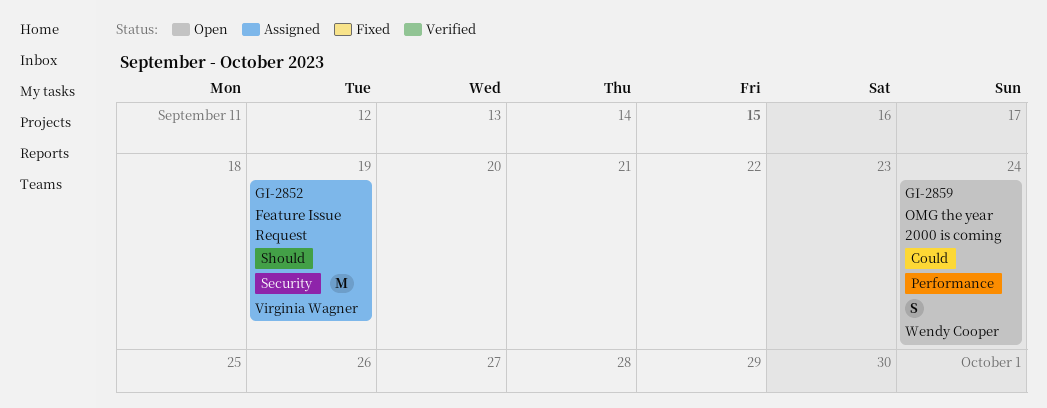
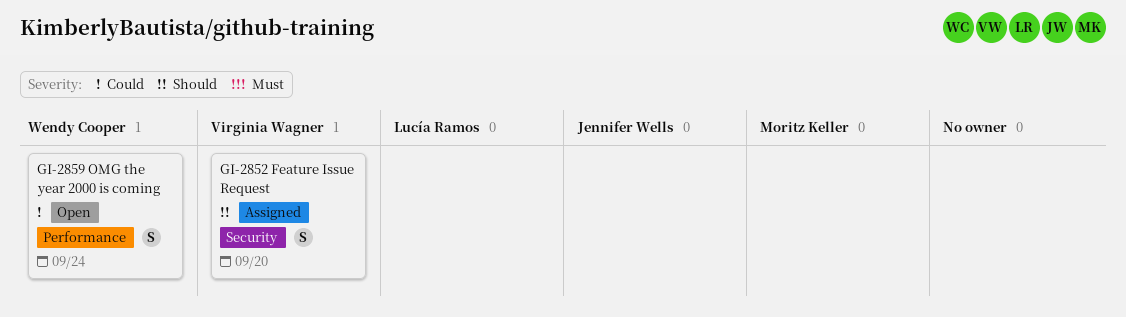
GI-2852, estimate: M -> S
GI-2852, due: Sep 19 -> Sep 20

